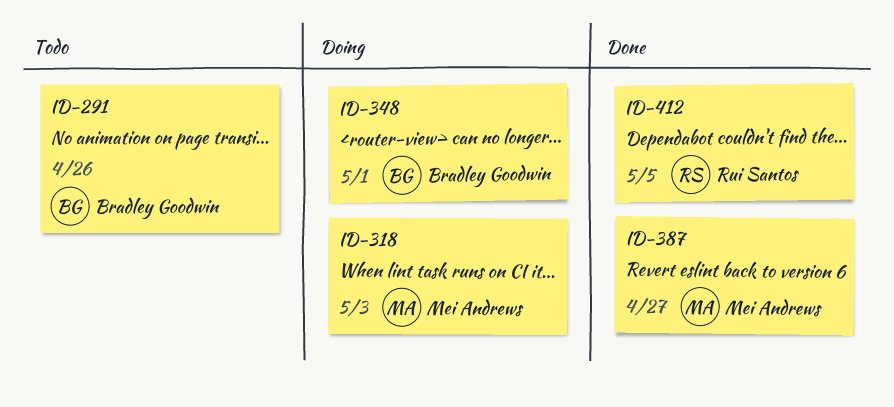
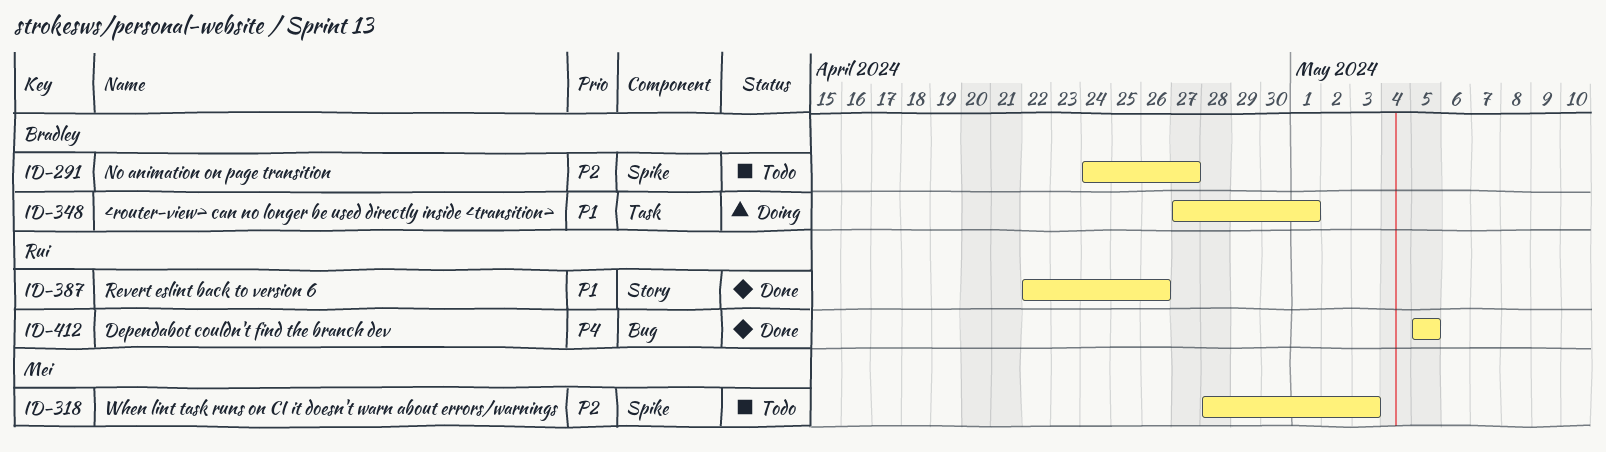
ID-291, due: Apr 26 -> Apr 27
ID-318, status: Doing -> Todo
ID-387, owner: Mei Andrews -> Rui Santos
ID-387, due: Apr 27 -> Apr 26

